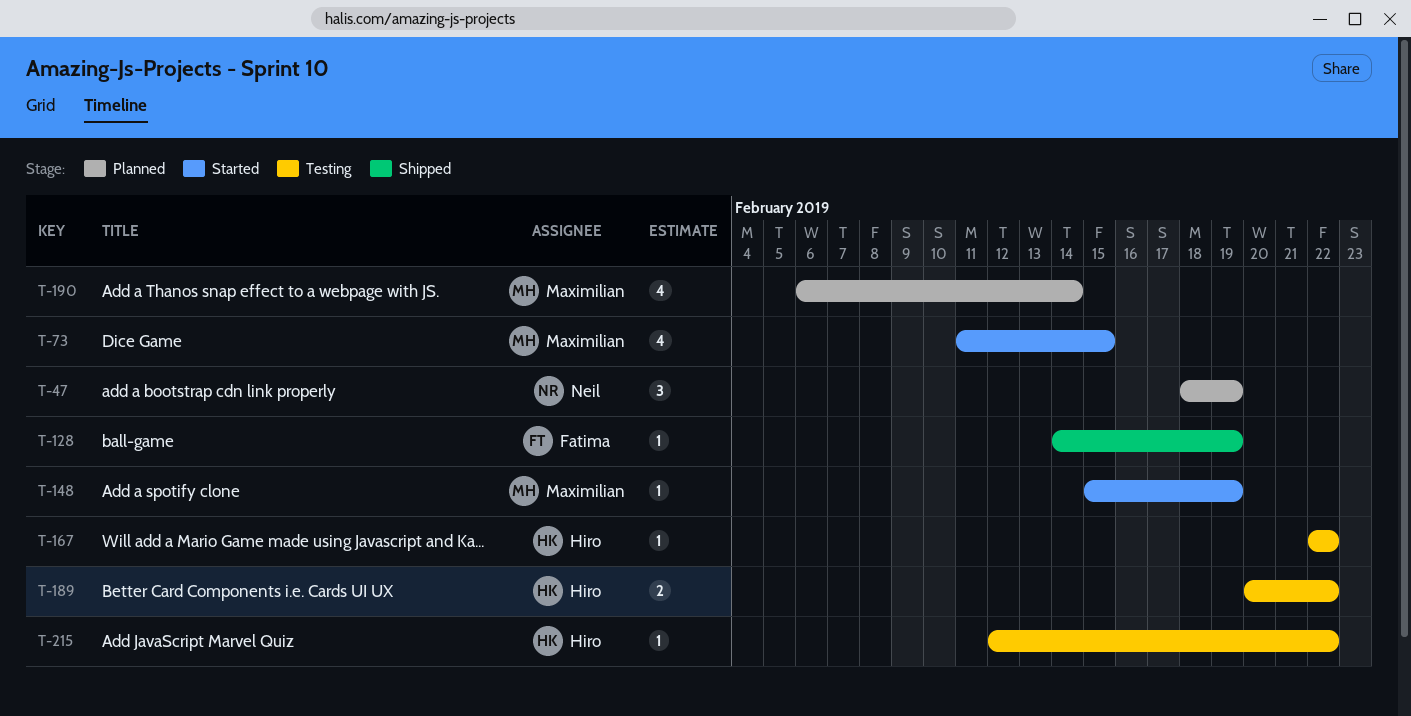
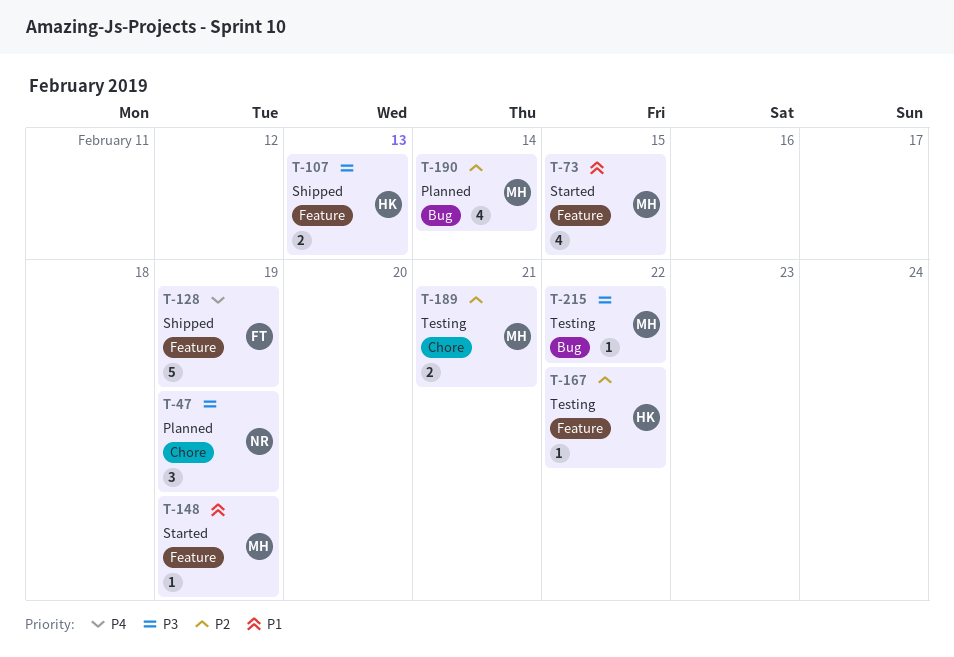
T-107: none -> present
T-128, estimate: 1 -> 5
T-189, owner: Hiro -> Maximilian
T-189, due: Feb 22 -> Feb 21
T-215, owner: Hiro -> Maximilian

